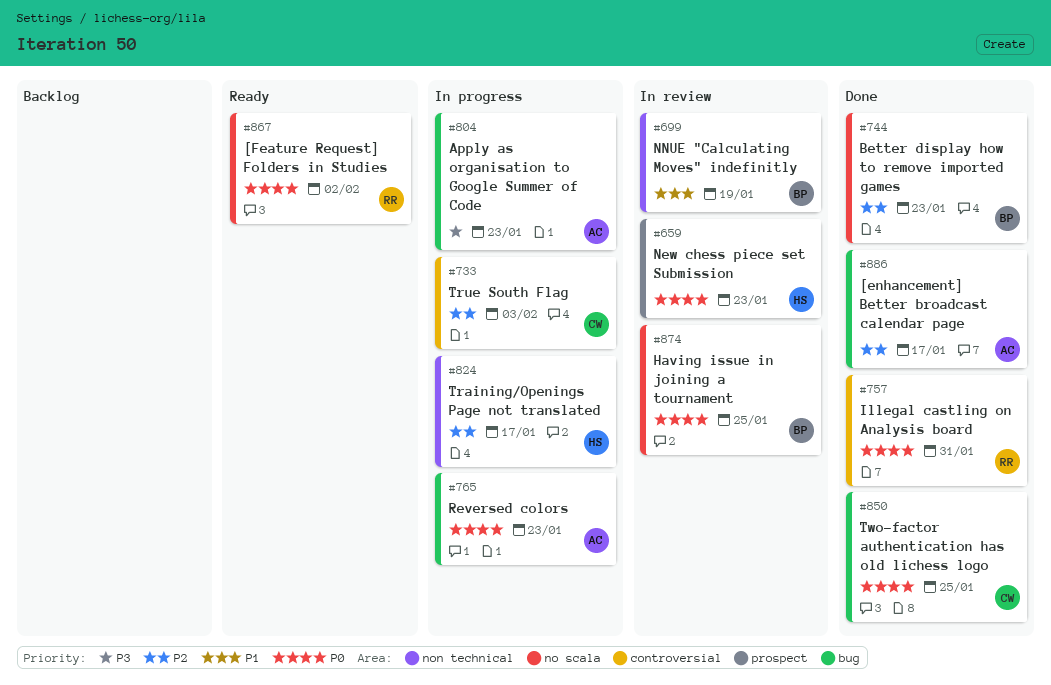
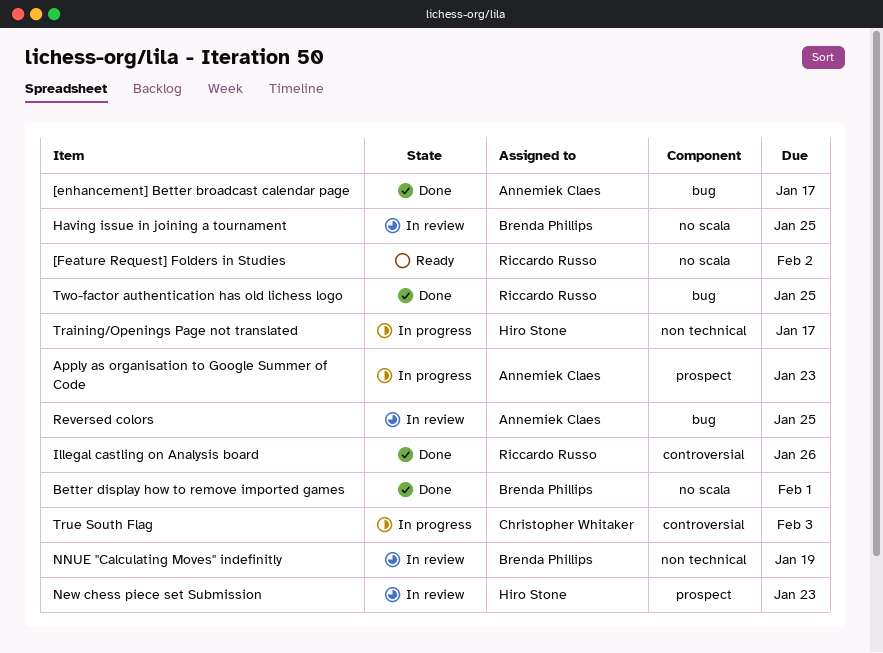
Apply as organisation to Google Summer of Code, label: bug -> prospect
Better display how to remove imported games, due: Jan 23 -> Feb 1
Illegal castling on Analysis board, due: Jan 31 -> Jan 26
Reversed colors, status: In progress -> In review
Reversed colors, due: Jan 23 -> Jan 25
Two-factor authentication has old lichess logo, owner: Christopher Whitaker -> Riccardo Russo

